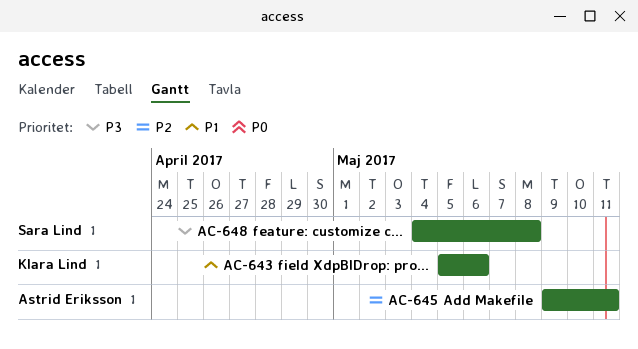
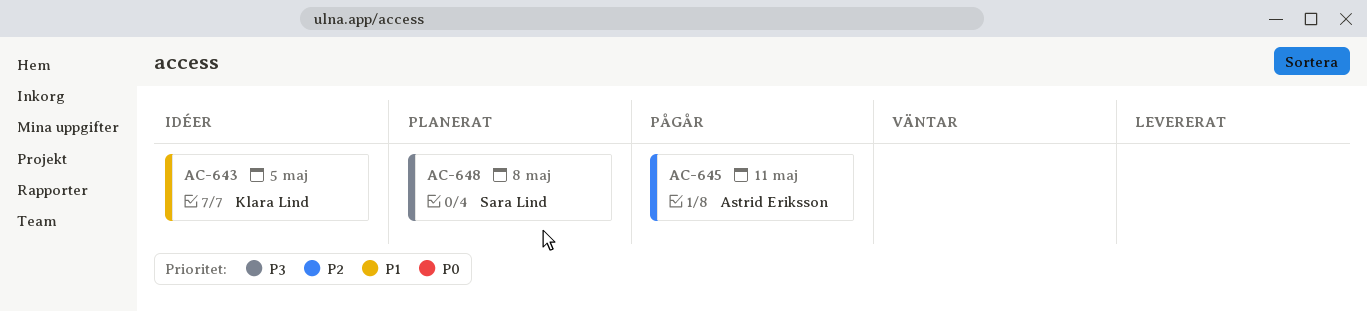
AC-643, due: May 6 -> May 5

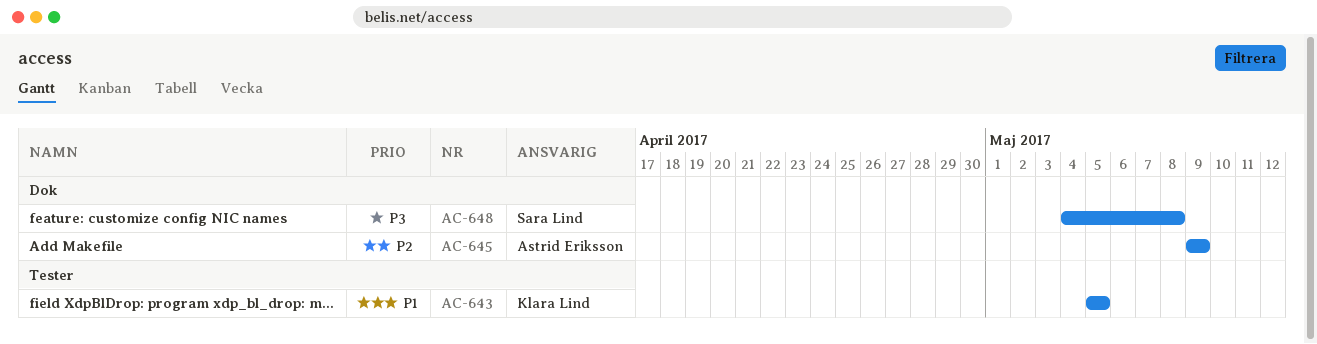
AC-645, due: May 11 -> May 9

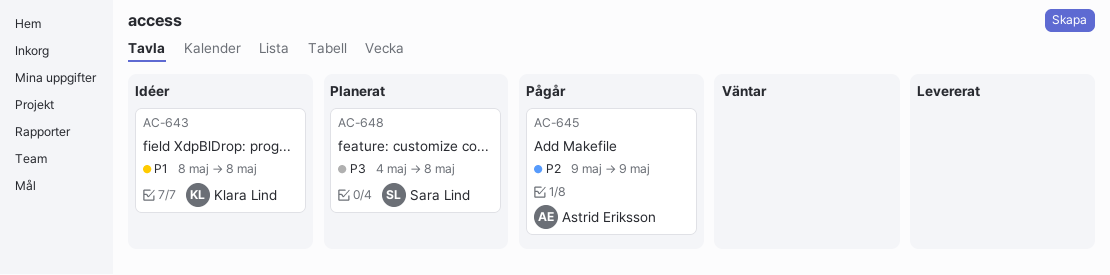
AC-643, start: May 5 -> May 8
AC-643, due: May 5 -> May 8

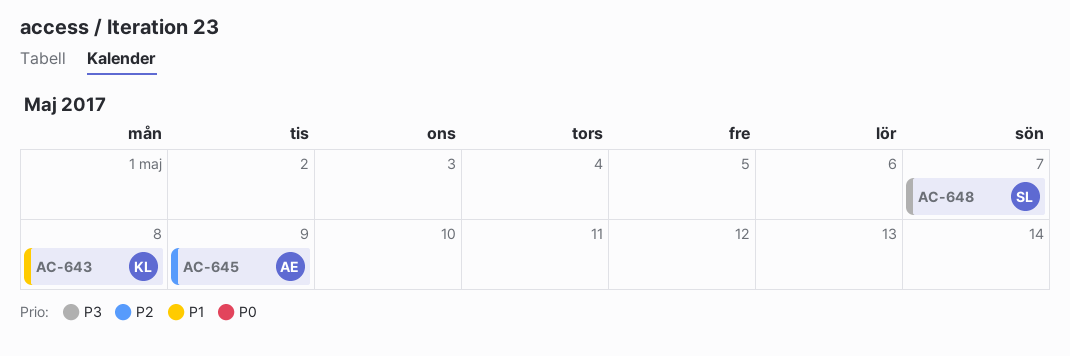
AC-648, due: May 8 -> May 7

